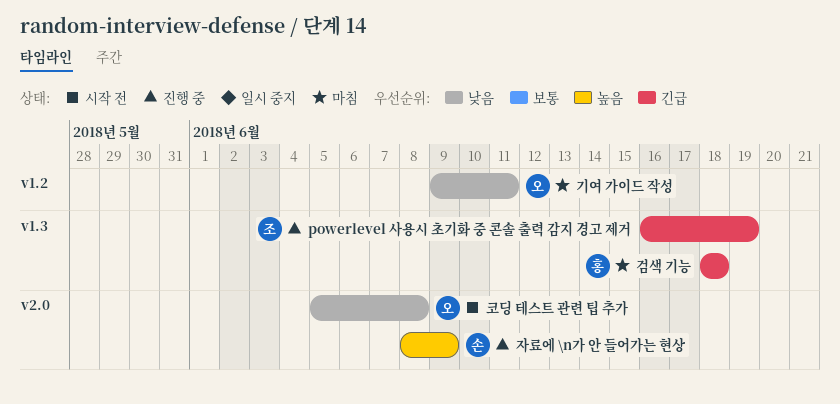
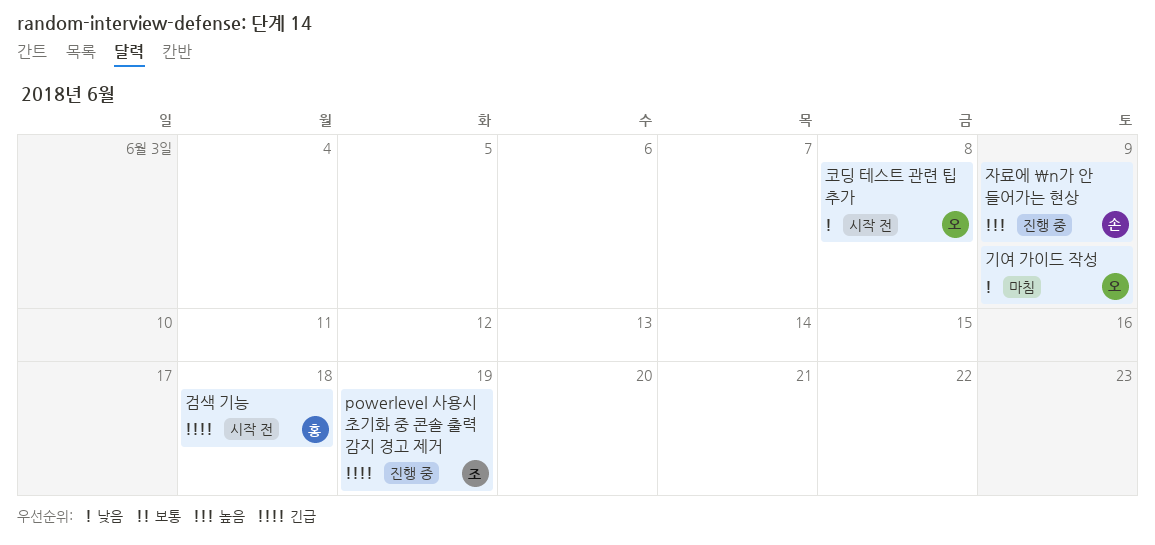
검색 기능, status: 마침 -> 시작 전
기여 가이드 작성, due: Jun 11 -> Jun 9

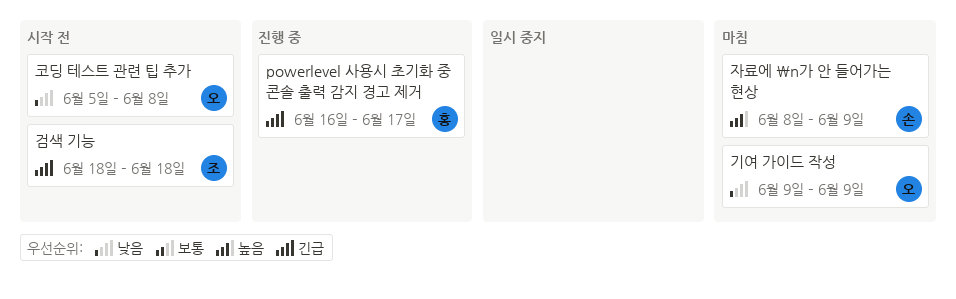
powerlevel 사용시 초기화 중 콘솔 출력 감지 경고 제거, owner: 조 -> 홍
powerlevel 사용시 초기화 중 콘솔 출력 감지 경고 제거, due: Jun 19 -> Jun 17
검색 기능, owner: 홍 -> 조
자료에 \n가 안 들어가는 현상, status: 진행 중 -> 마침

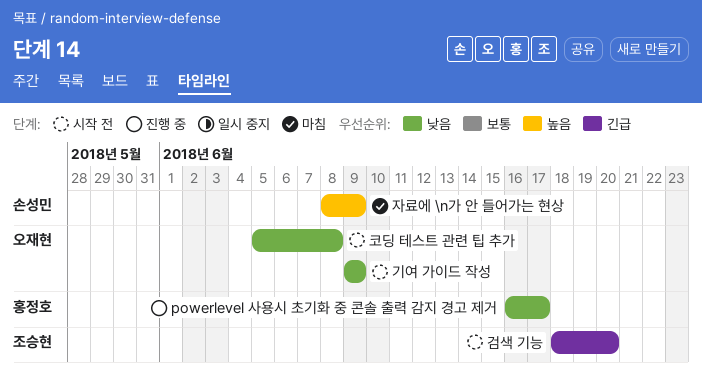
powerlevel 사용시 초기화 중 콘솔 출력 감지 경고 제거, priority: 긴급 -> 낮음
검색 기능, due: Jun 18 -> Jun 20
기여 가이드 작성, status: 마침 -> 시작 전

